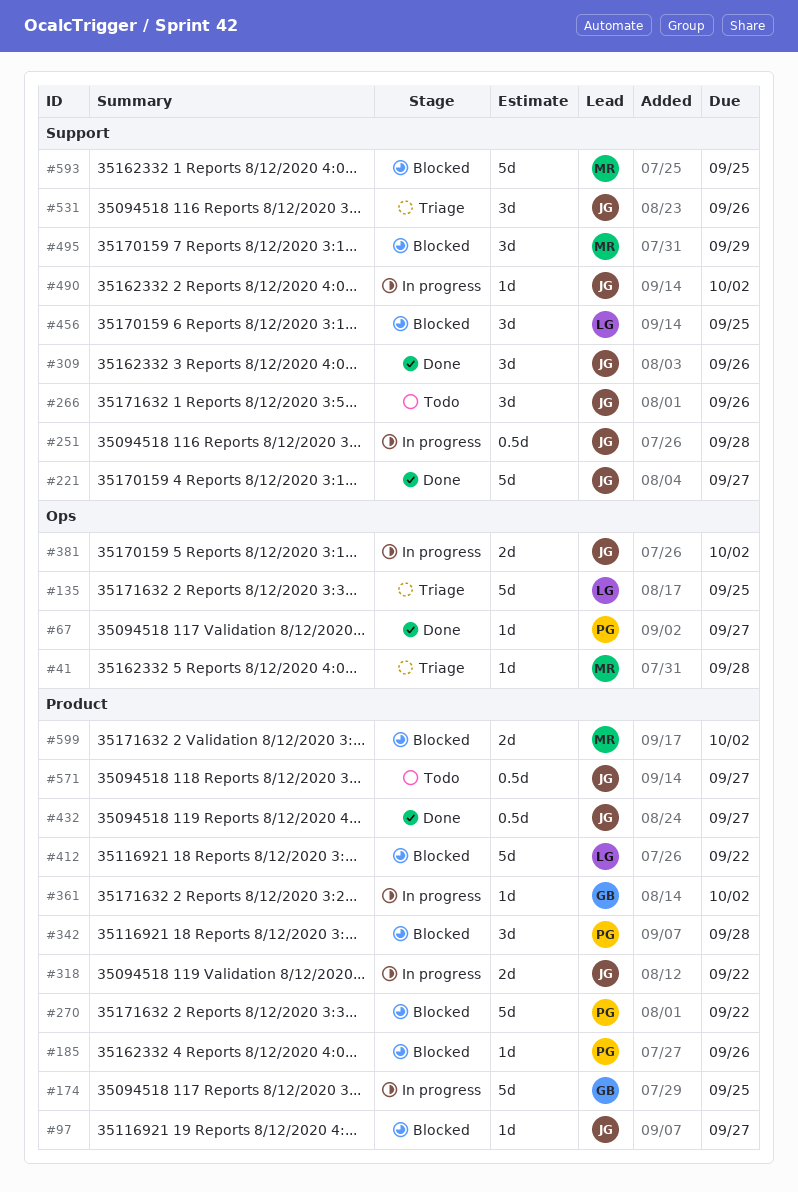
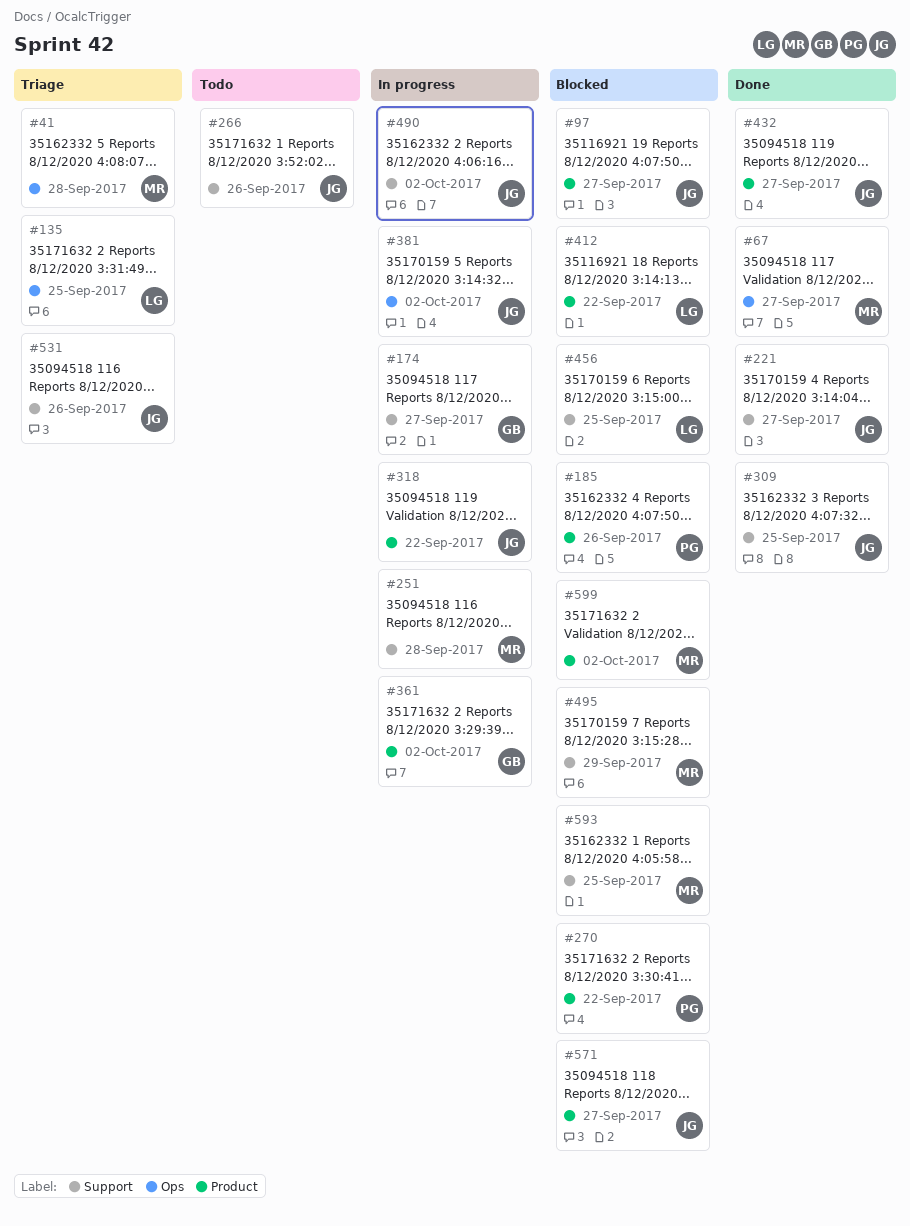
#67, owner: PG -> MR
#174, label: Product -> Support
#174, due: Sep 25 -> Sep 27
#251, owner: JG -> MR
#309, due: Sep 26 -> Sep 25
#342: present -> none
#571, status: Todo -> Blocked

